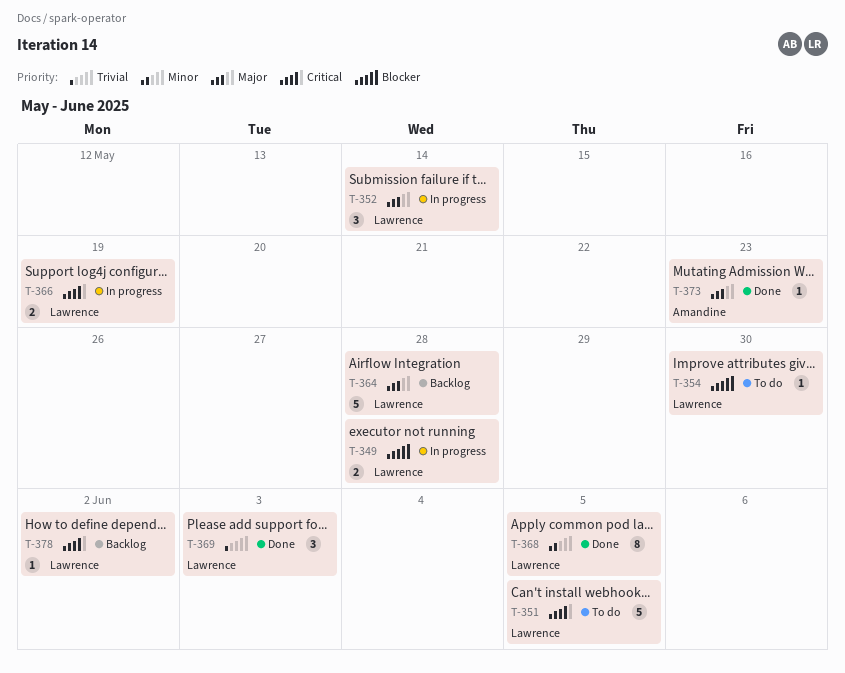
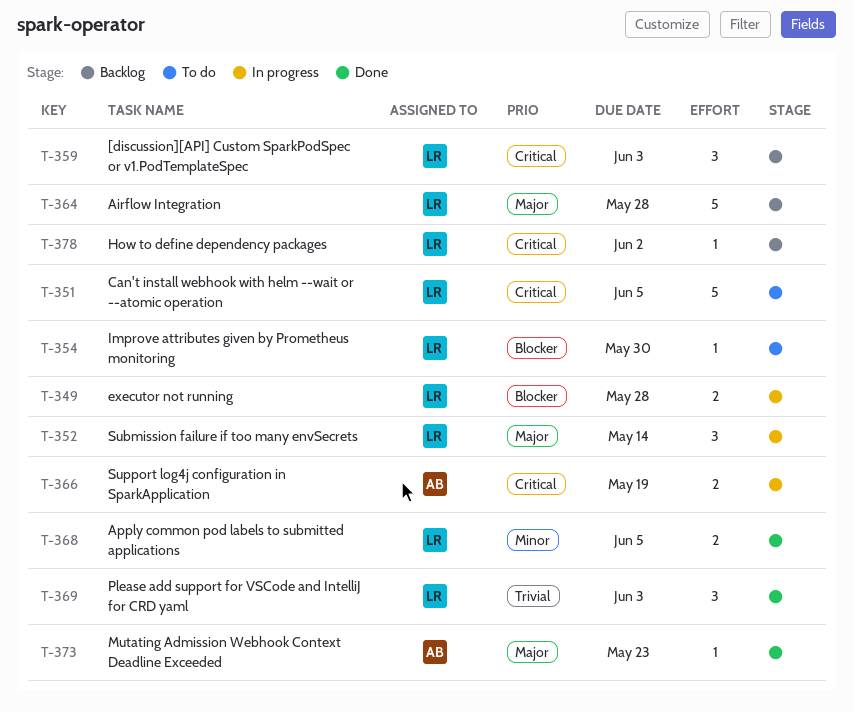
T-359: none -> present
T-366, owner: Lawrence -> Amandine
T-368, estimate: 8 -> 2

